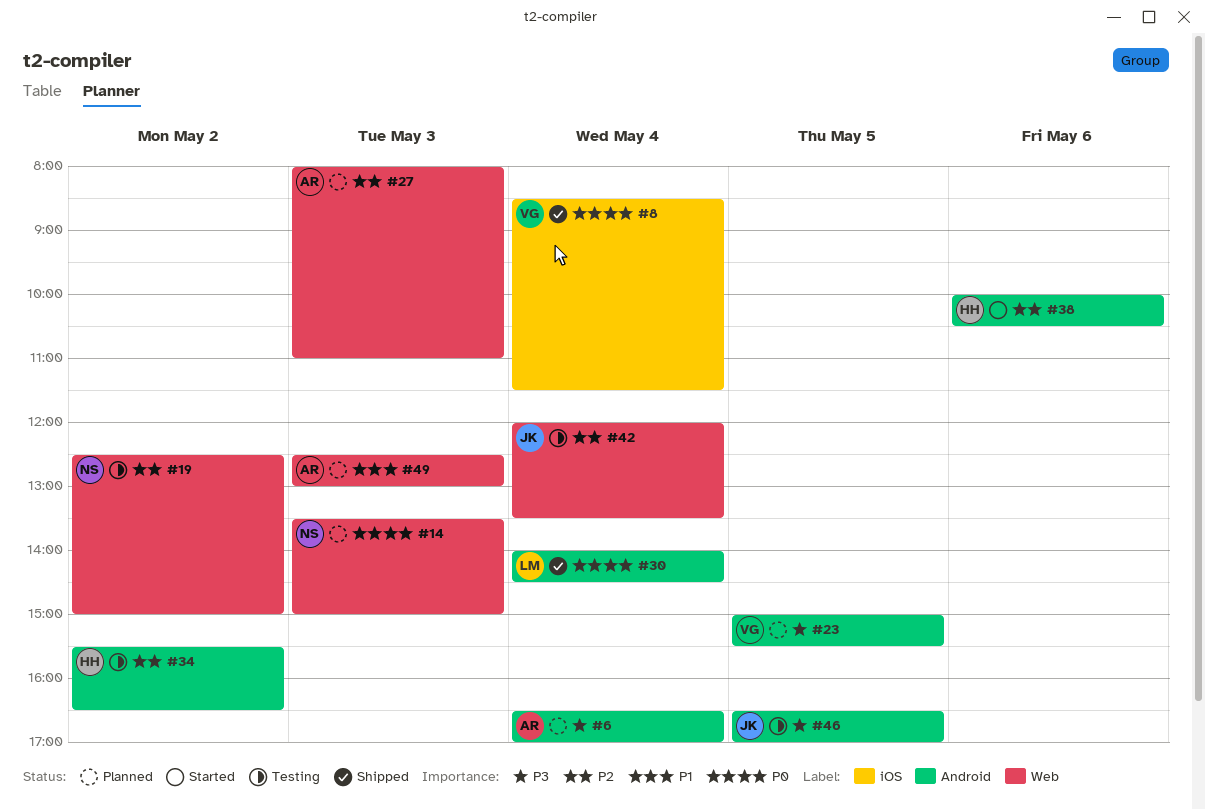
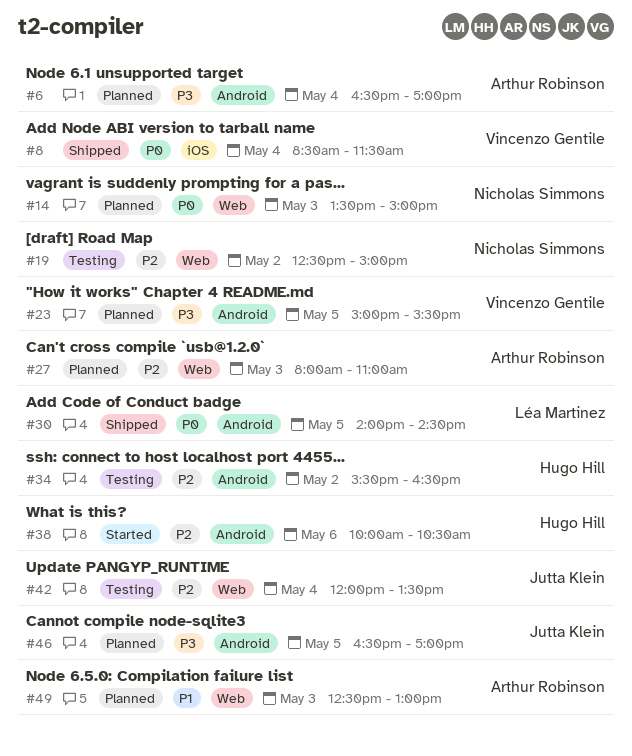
#30, day: May 4 -> May 5
#46, status: Testing -> Planned

